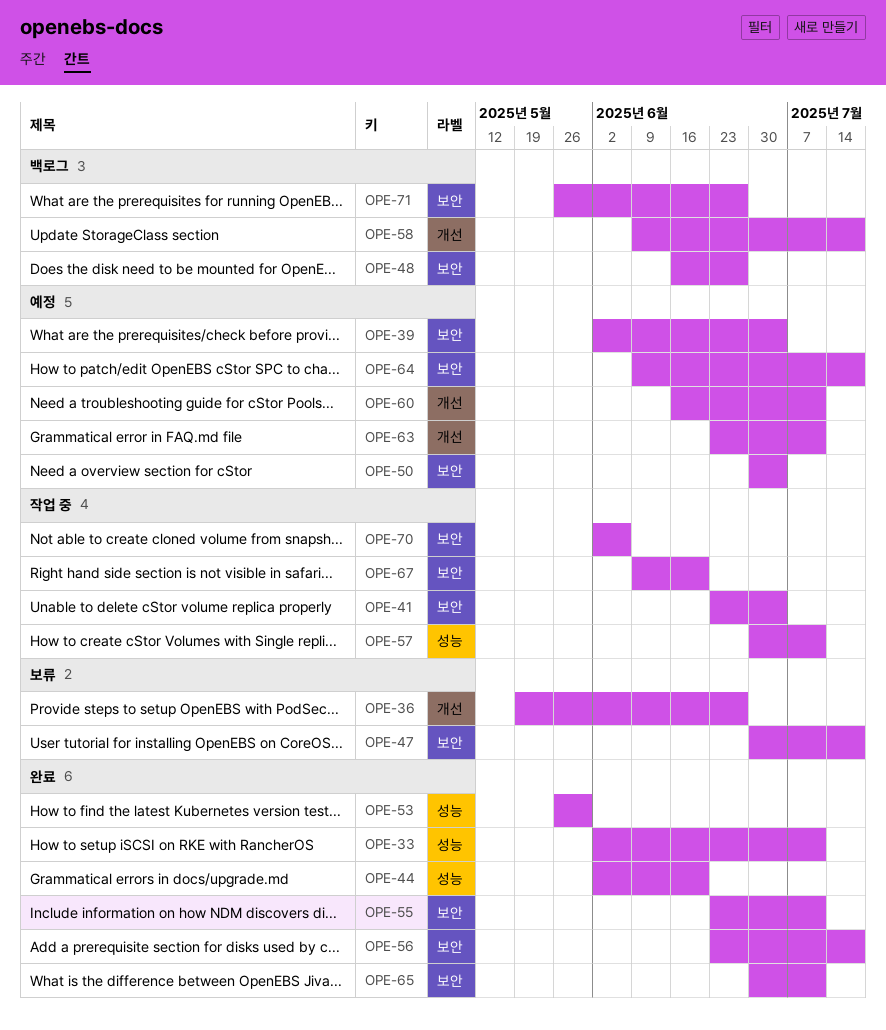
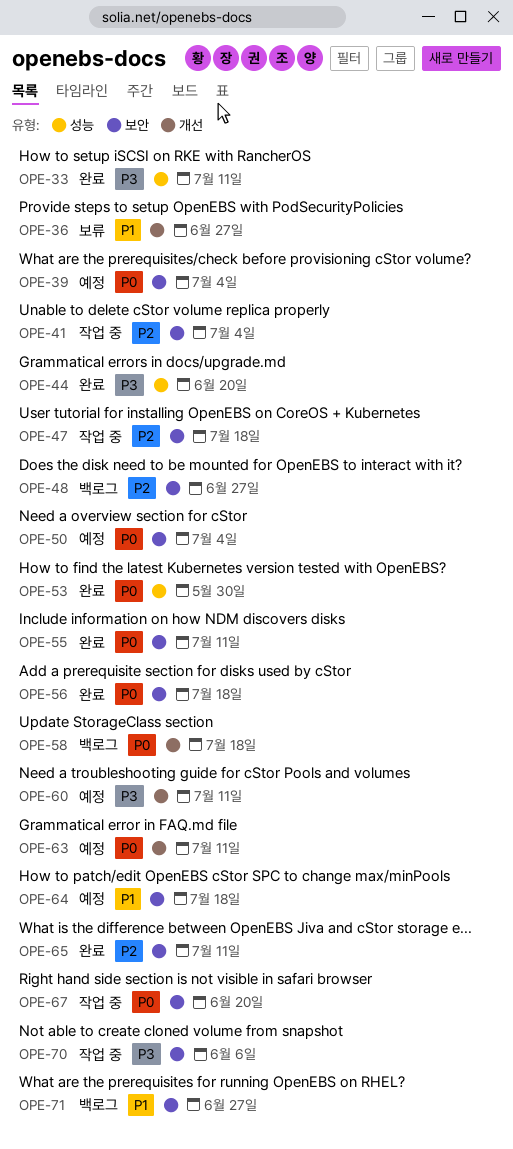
OPE-47, status: 보류 -> 작업 중
OPE-57: present -> none

